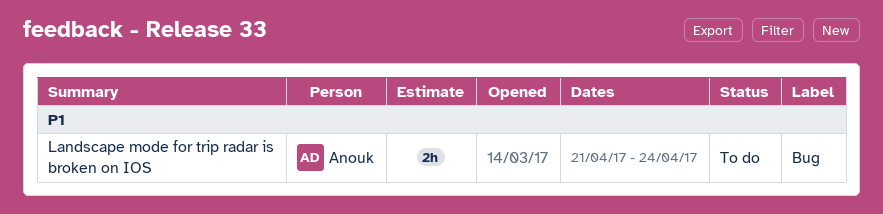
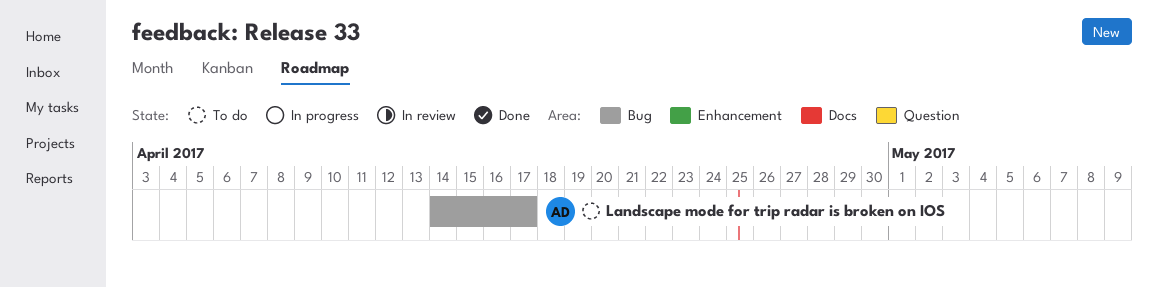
Landscape mode for trip radar is broken on IOS, start: Apr 21 -> Apr 14
Landscape mode for trip radar is broken on IOS, due: Apr 24 -> Apr 17

